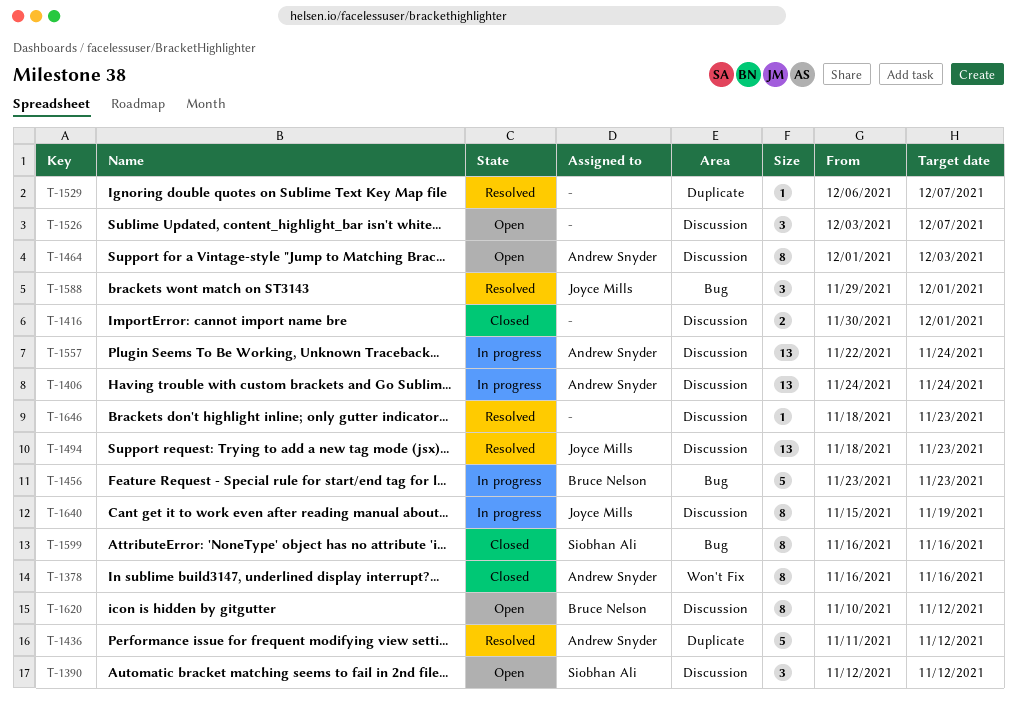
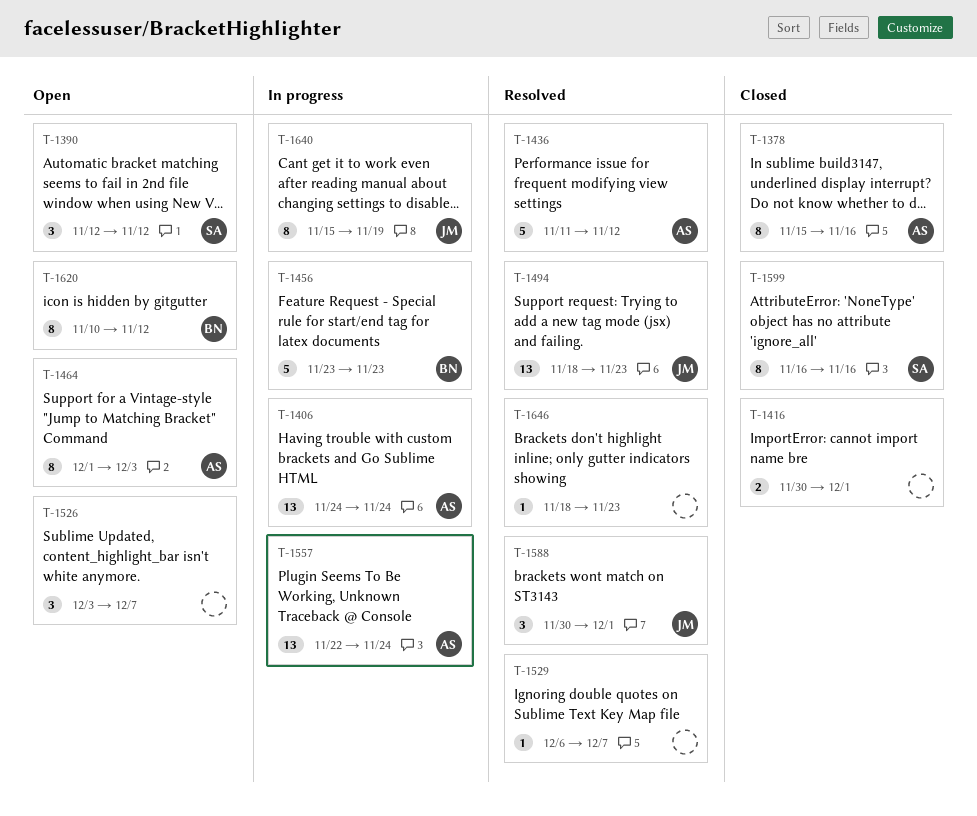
T-1378, start: Nov 16 -> Nov 15
T-1588, start: Nov 29 -> Nov 30

